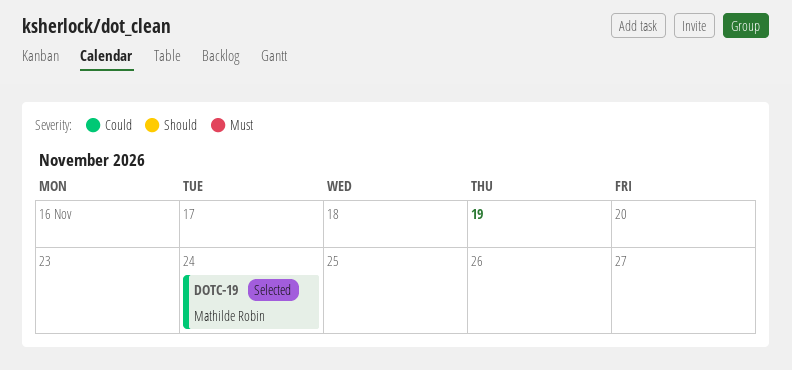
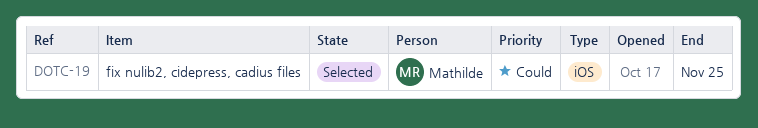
DOTC-19, due: Nov 24 -> Nov 25

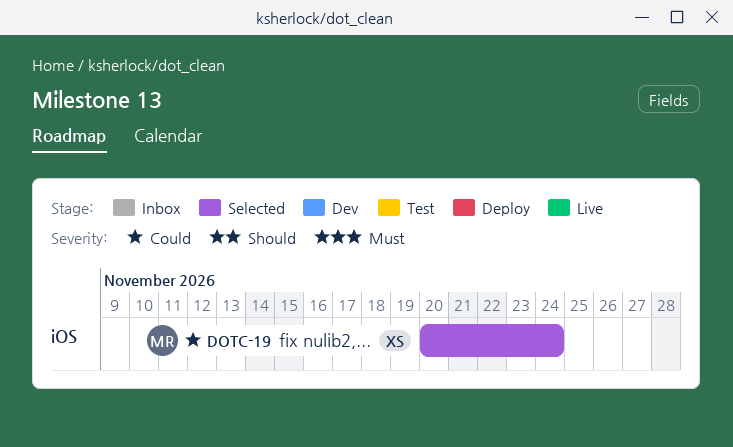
DOTC-19, due: Nov 25 -> Nov 24

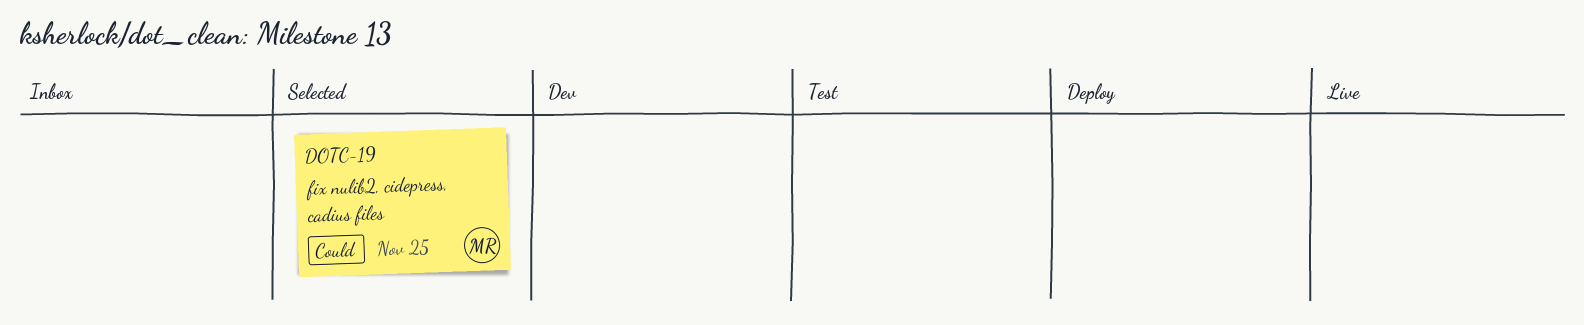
DOTC-19, due: Nov 24 -> Nov 25

